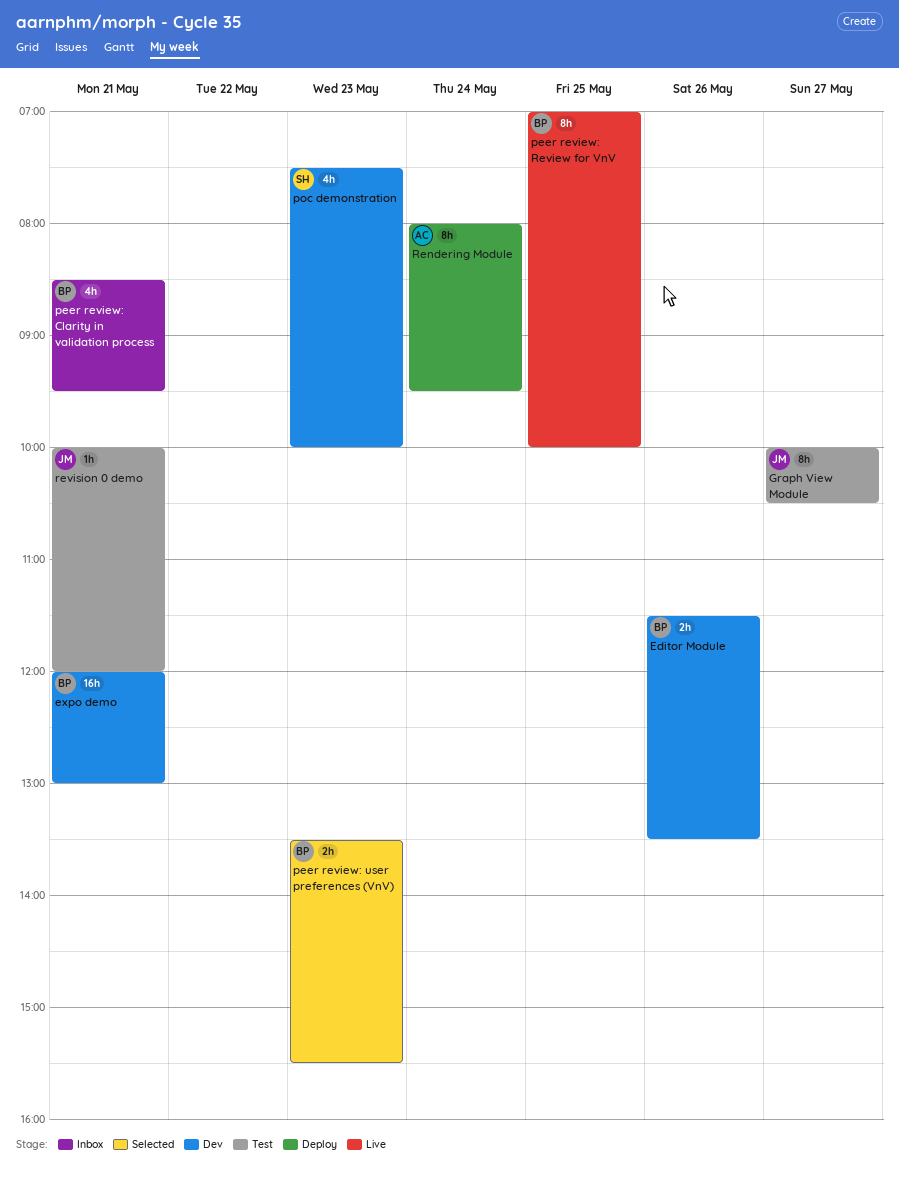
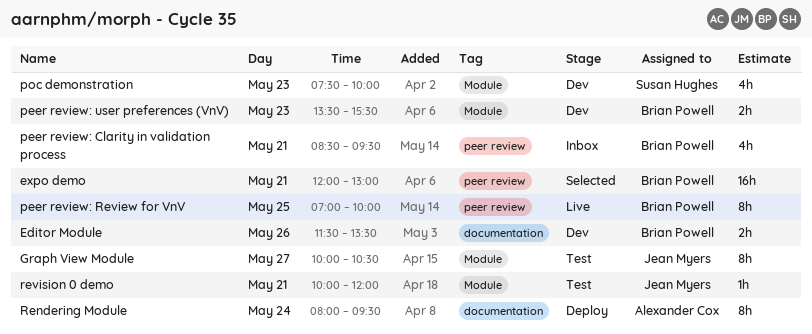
expo demo, status: Dev -> Selected
peer review: user preferences (VnV), status: Selected -> Dev

